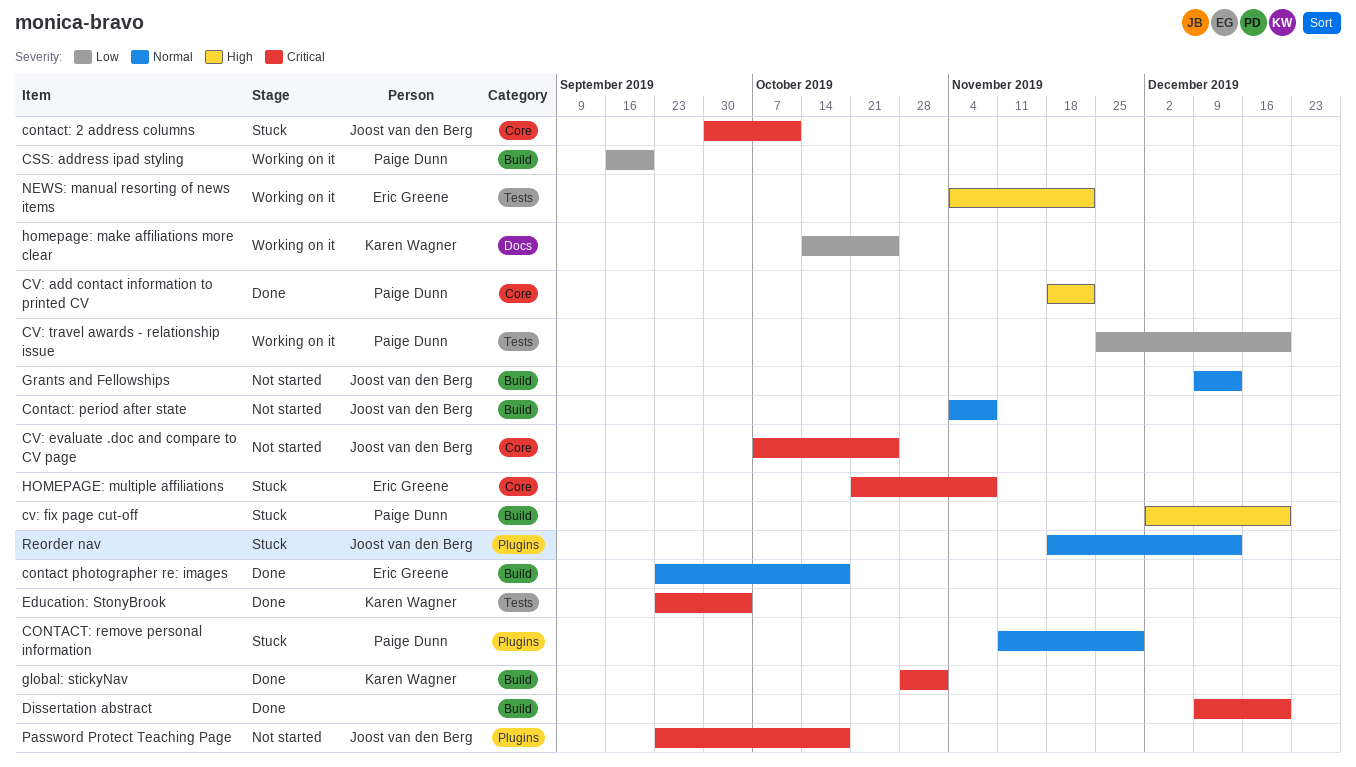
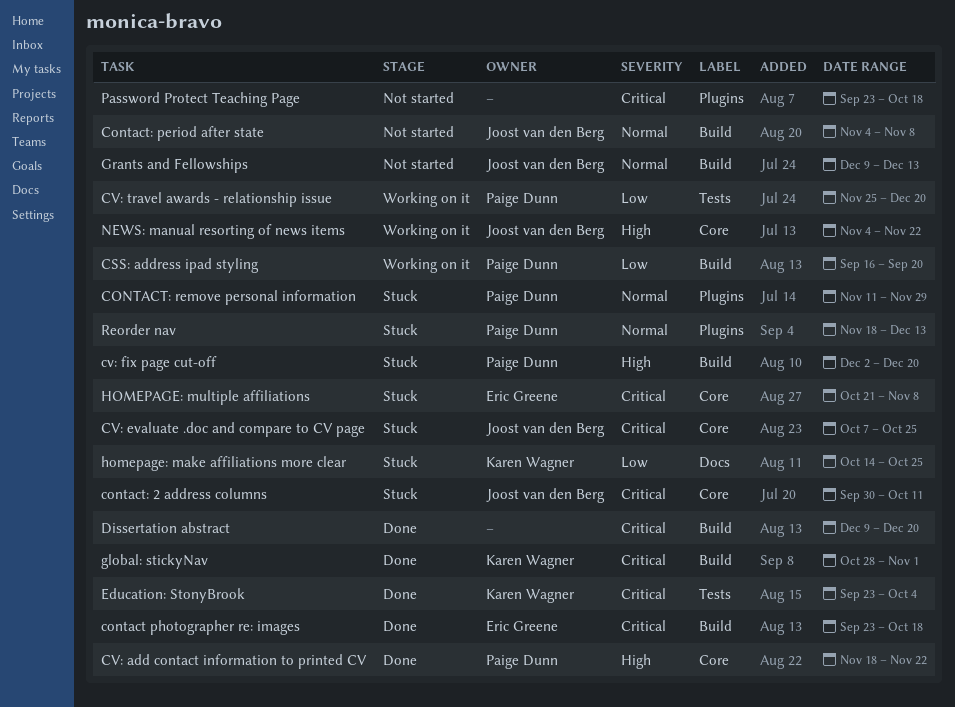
contact photographer re: images, priority: Normal -> Critical
CV: evaluate .doc and compare to CV page, status: Not started -> Stuck
homepage: make affiliations more clear, status: Working on it -> Stuck
NEWS: manual resorting of news items, owner: Eric Greene -> Joost van den Berg
NEWS: manual resorting of news items, label: Tests -> Core
Password Protect Teaching Page, owner: Joost van den Berg -> none
Reorder nav, owner: Joost van den Berg -> Paige Dunn

